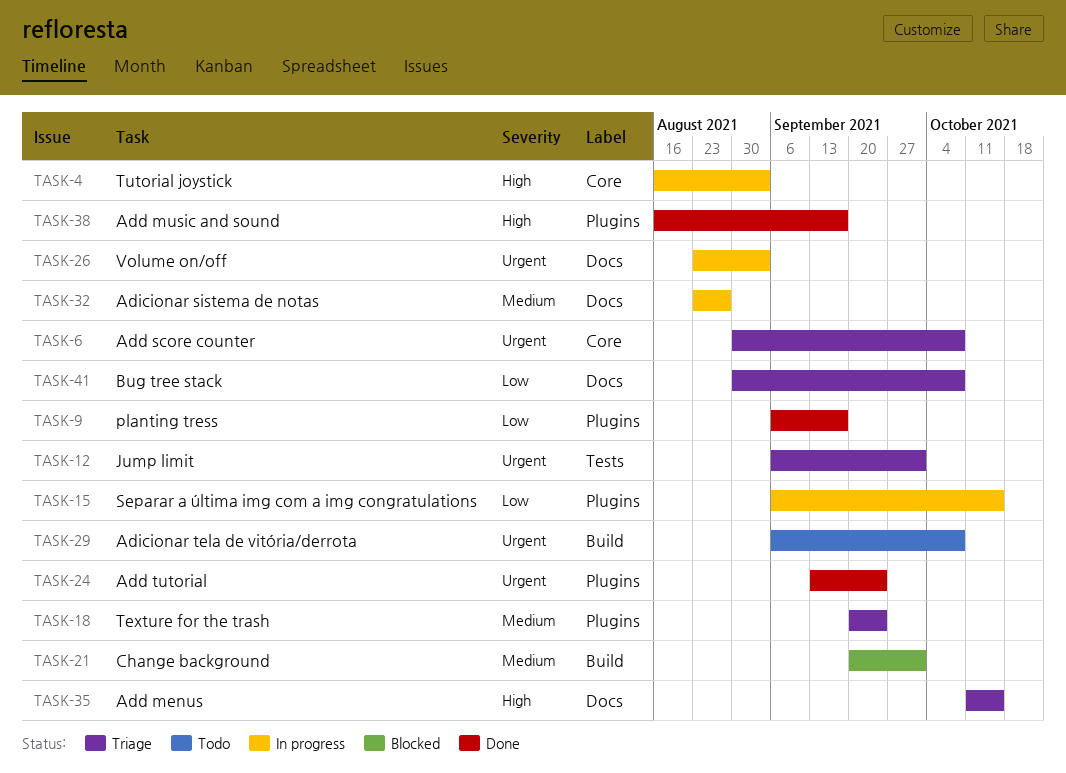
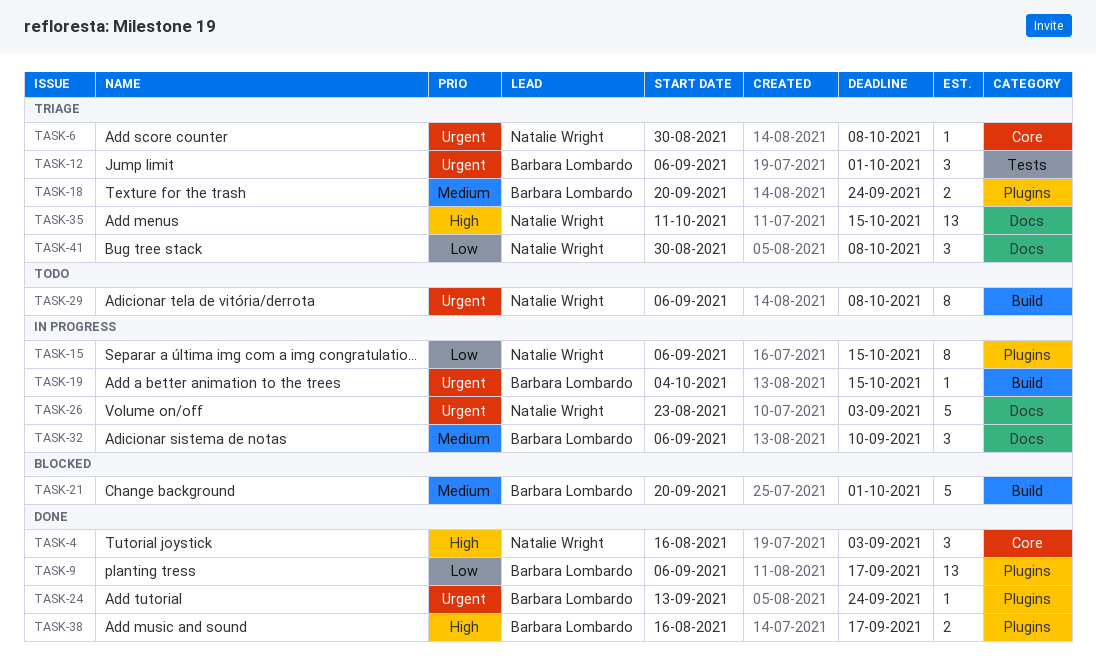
TASK-4, status: In progress -> Done
TASK-19: none -> present
TASK-32, start: Aug 23 -> Sep 6
TASK-32, due: Aug 27 -> Sep 10

